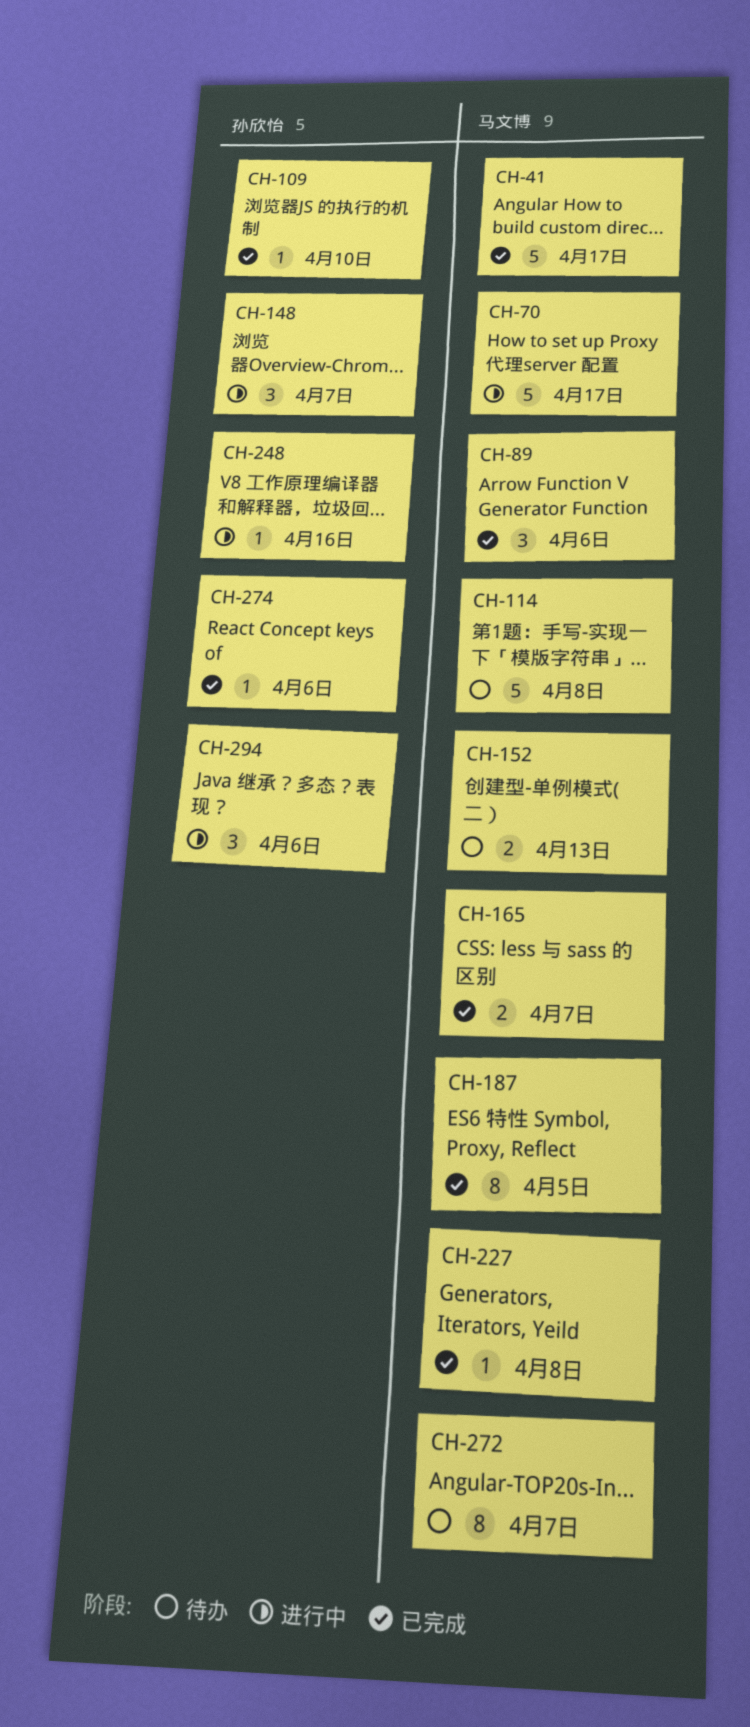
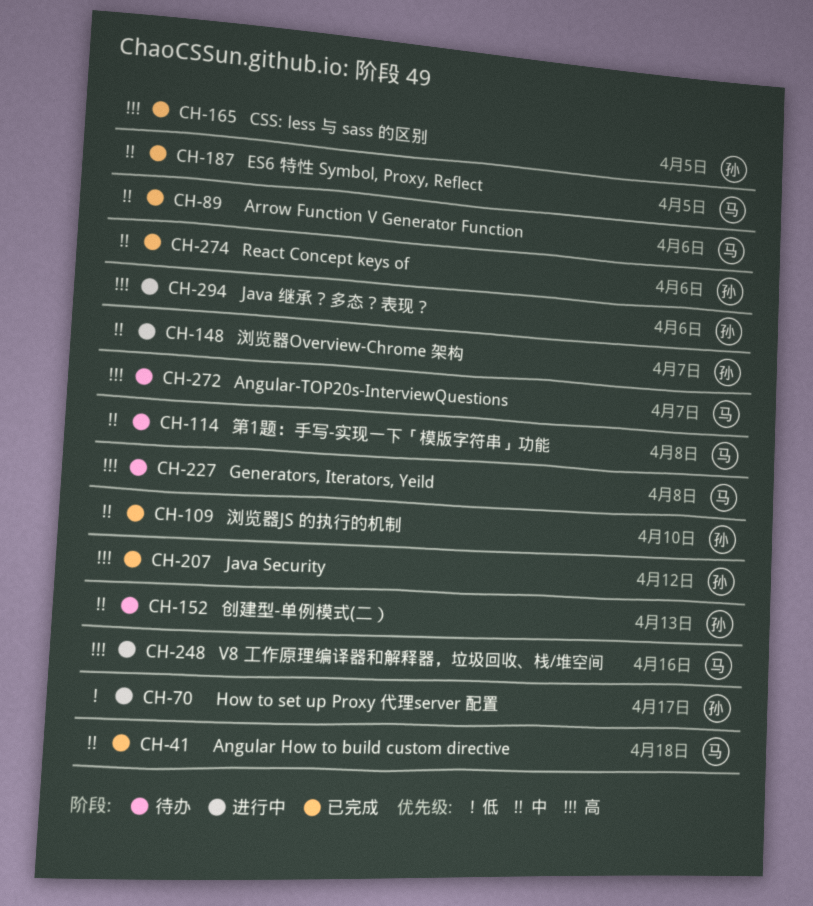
CH-41, due: Apr 17 -> Apr 18
CH-70, owner: 马文博 -> 孙欣怡
CH-152, owner: 马文博 -> 孙欣怡
CH-165, owner: 马文博 -> 孙欣怡
CH-165, due: Apr 7 -> Apr 5
CH-207: none -> present
CH-227, status: 已完成 -> 待办
CH-248, owner: 孙欣怡 -> 马文博

